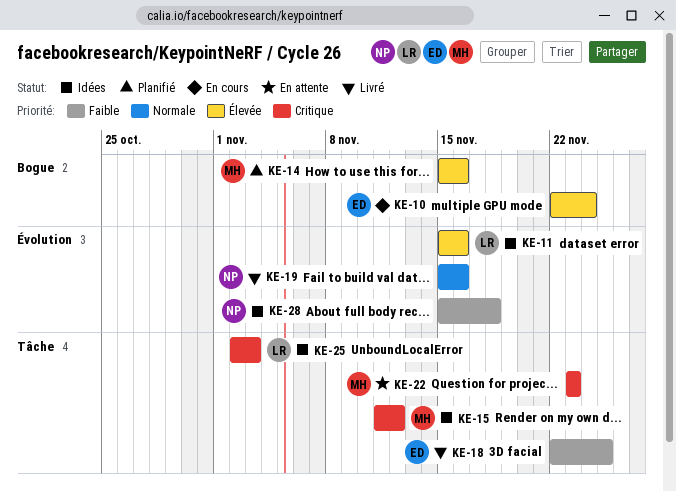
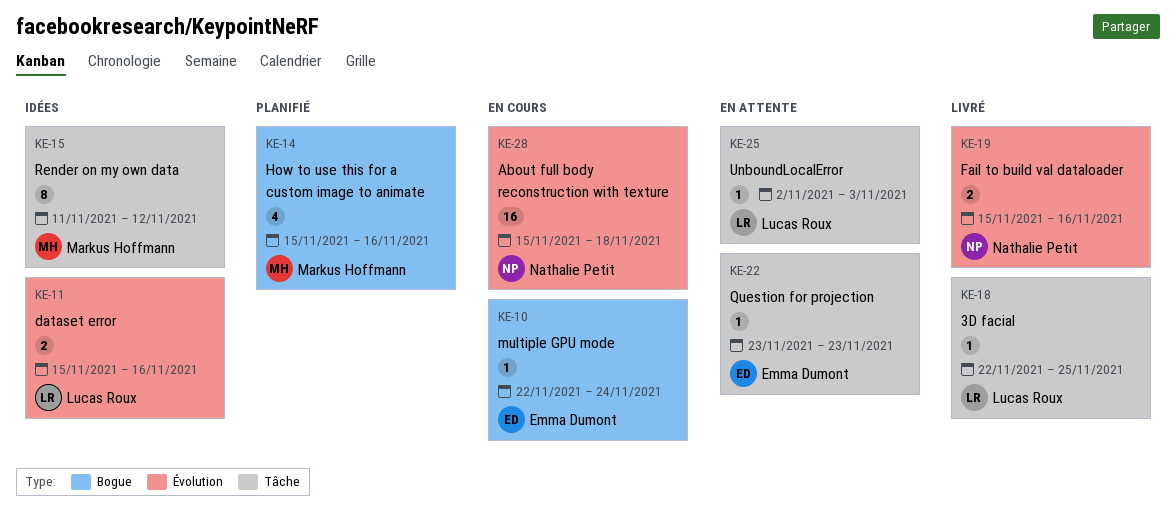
KE-18, owner: Emma Dumont -> Lucas Roux
KE-22, owner: Markus Hoffmann -> Emma Dumont
KE-25, status: Idées -> En attente
KE-28, status: Idées -> En cours

